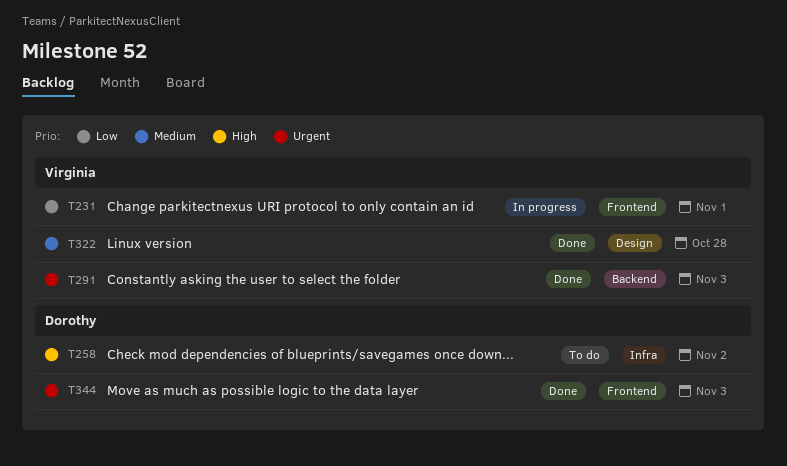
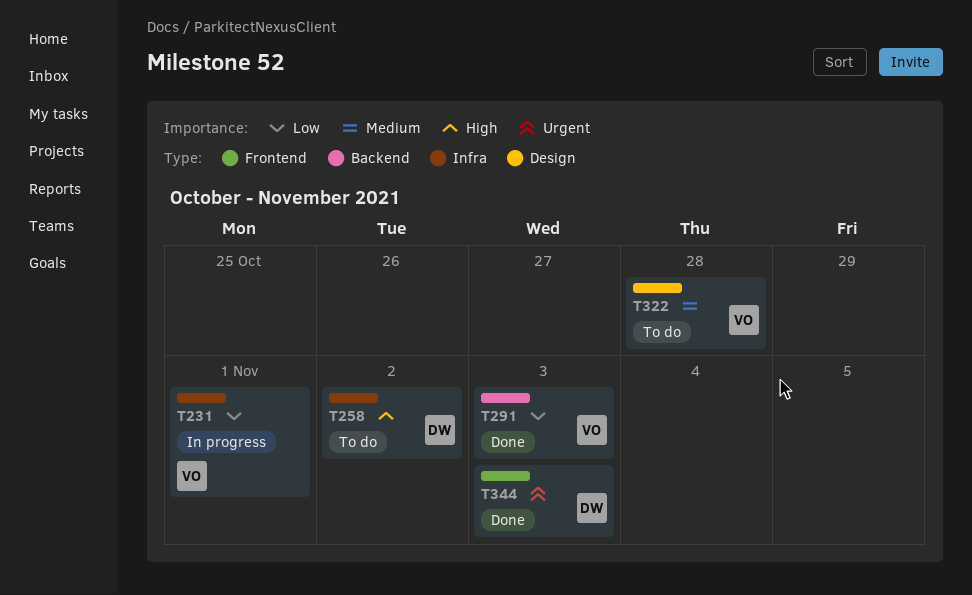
T231, label: Frontend -> Infra
T291, priority: Urgent -> Low
T322, status: Done -> To do

